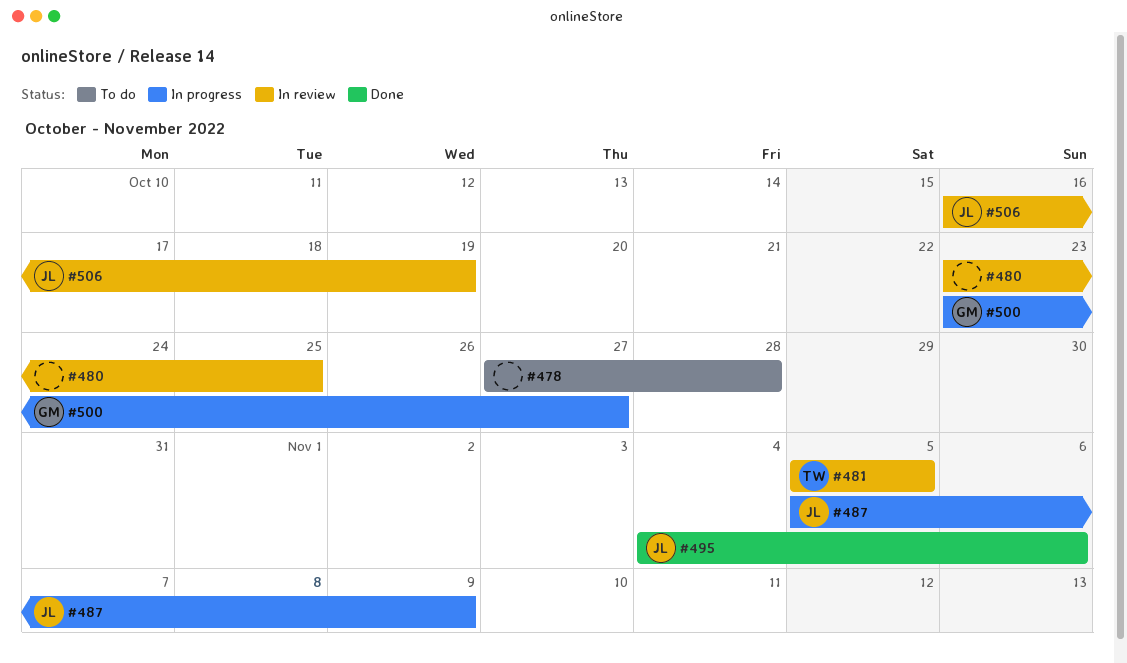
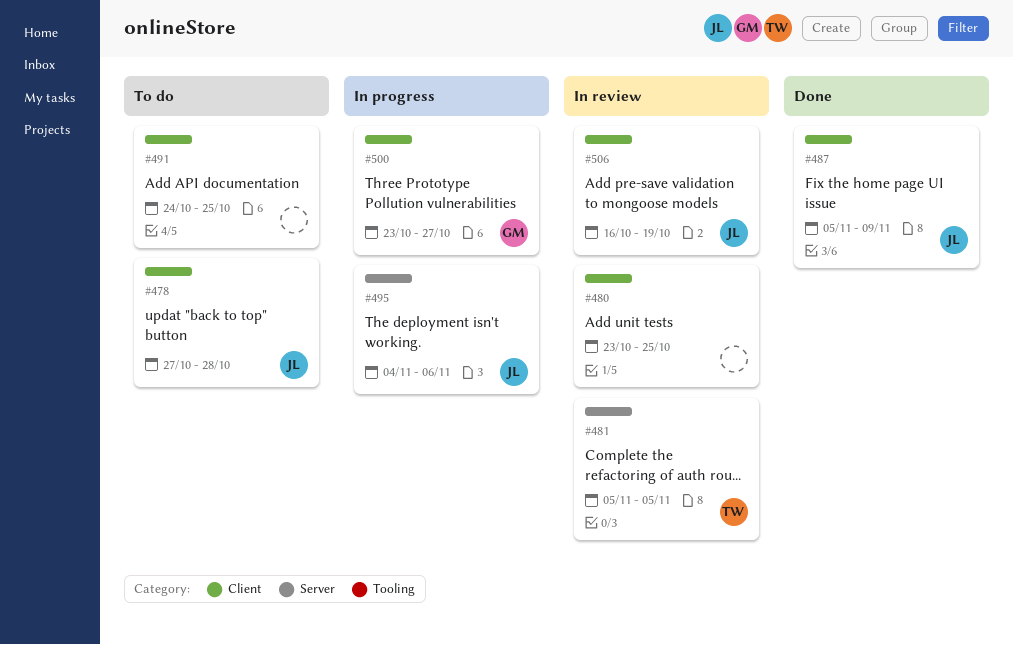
#478, owner: none -> JL
#487, status: In progress -> Done
#491: none -> present
#495, status: Done -> In progress

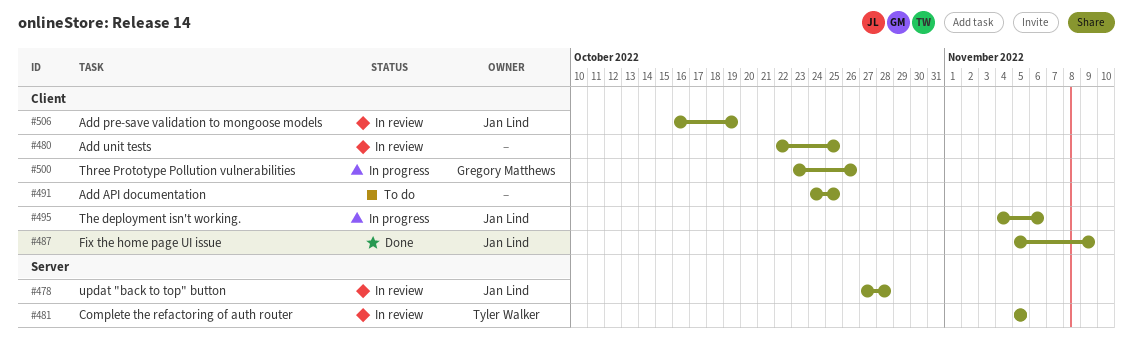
#478, status: To do -> In review
#478, label: Client -> Server
#480, start: Oct 23 -> Oct 22
#495, label: Server -> Client
#500, due: Oct 27 -> Oct 26

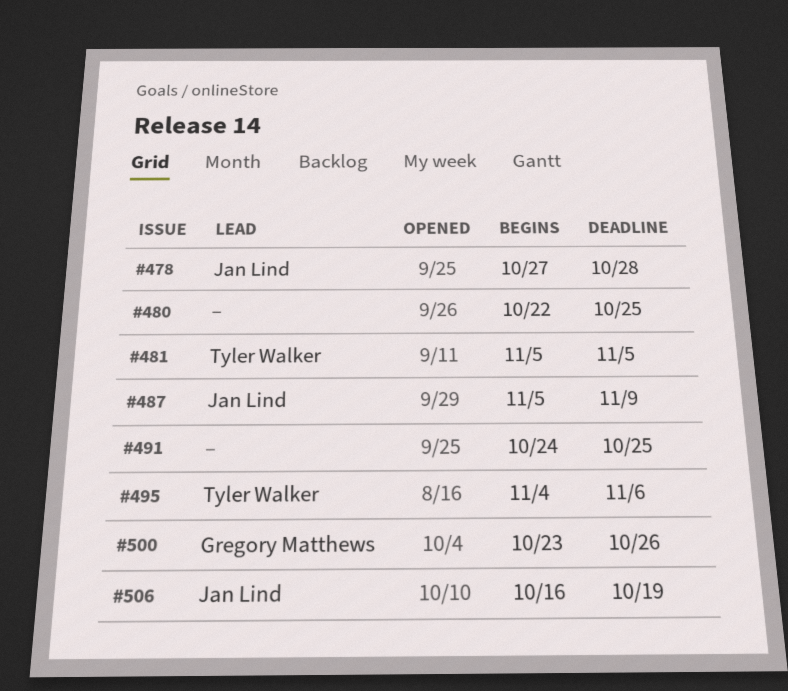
#495, owner: Jan Lind -> Tyler Walker

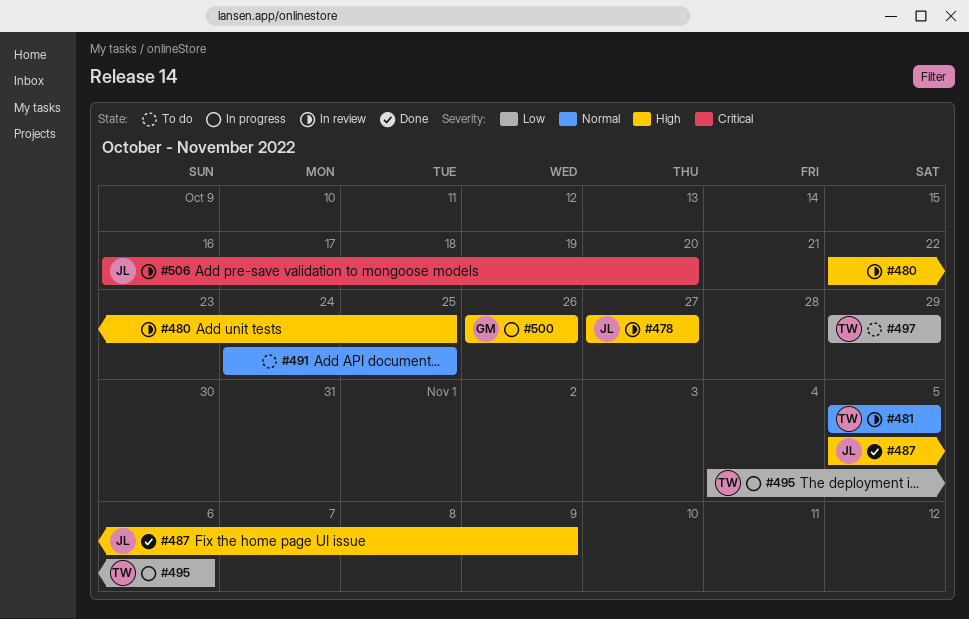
#478, due: Oct 28 -> Oct 27
#497: none -> present
#500, start: Oct 23 -> Oct 26
#506, due: Oct 19 -> Oct 20

